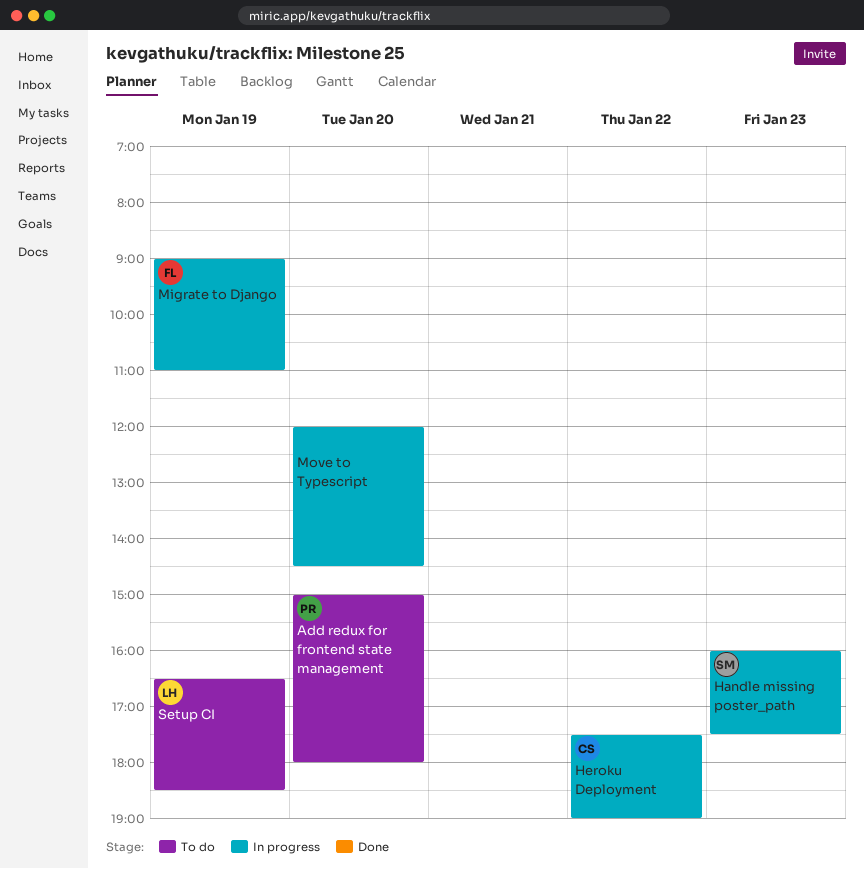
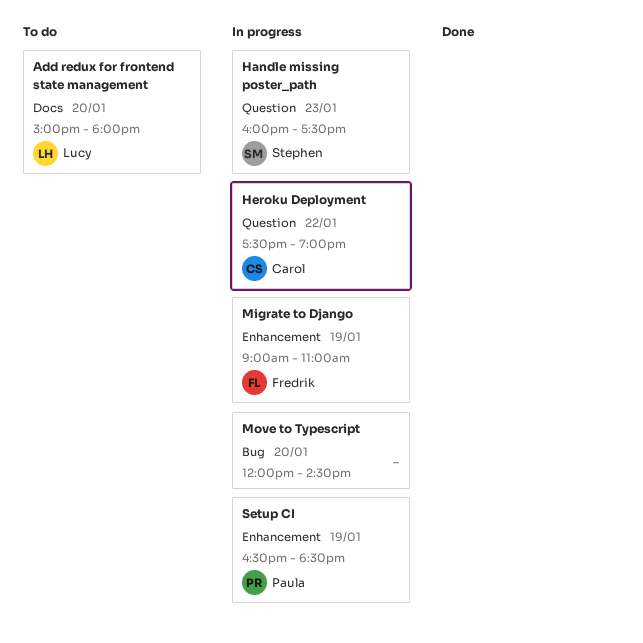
Add redux for frontend state management, owner: Paula -> Lucy
Setup CI, status: To do -> In progress
Setup CI, owner: Lucy -> Paula

